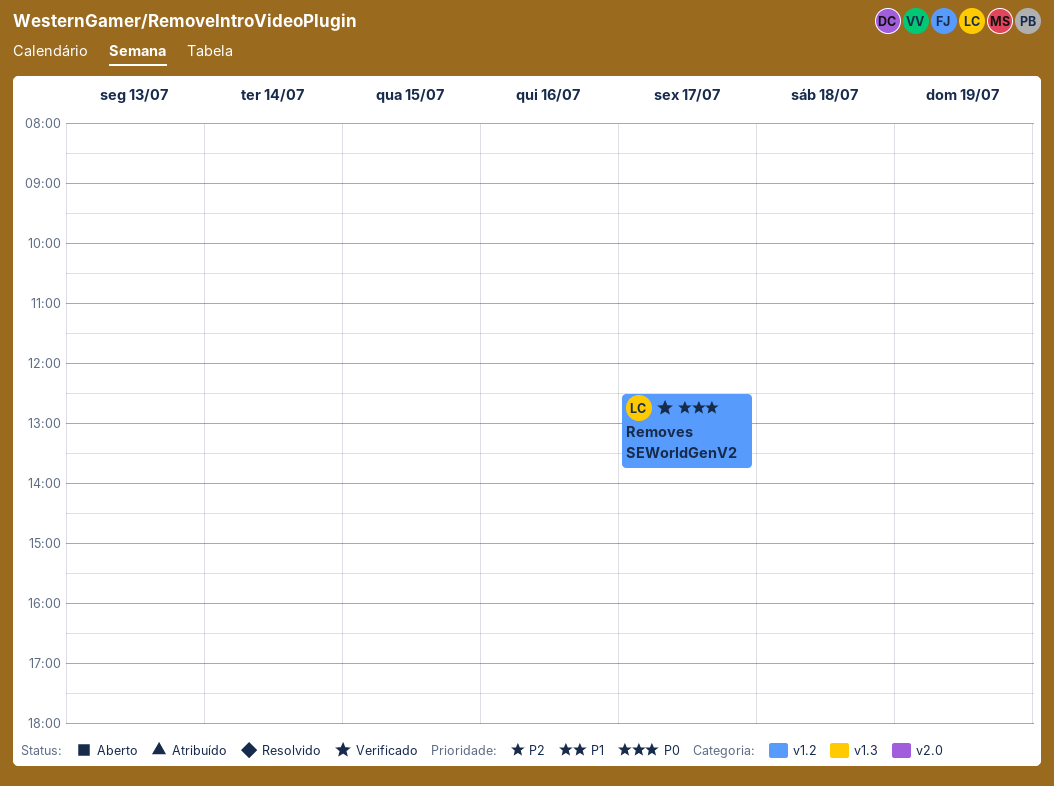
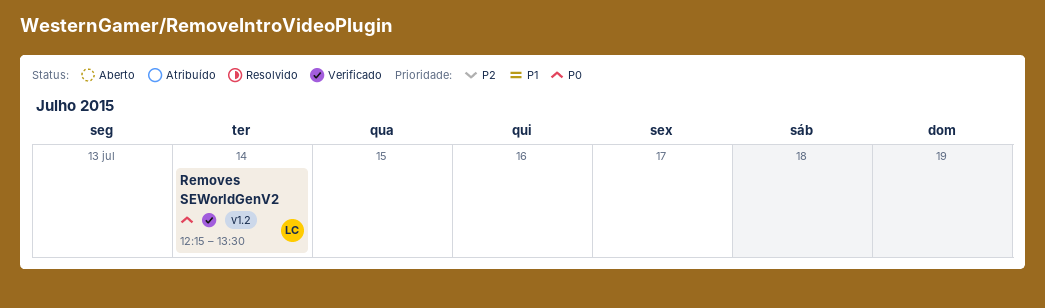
Removes SEWorldGenV2, day: Jul 17 -> Jul 14
Removes SEWorldGenV2, begins: 12:30 -> 12:15
Removes SEWorldGenV2, ends: 13:45 -> 13:30

